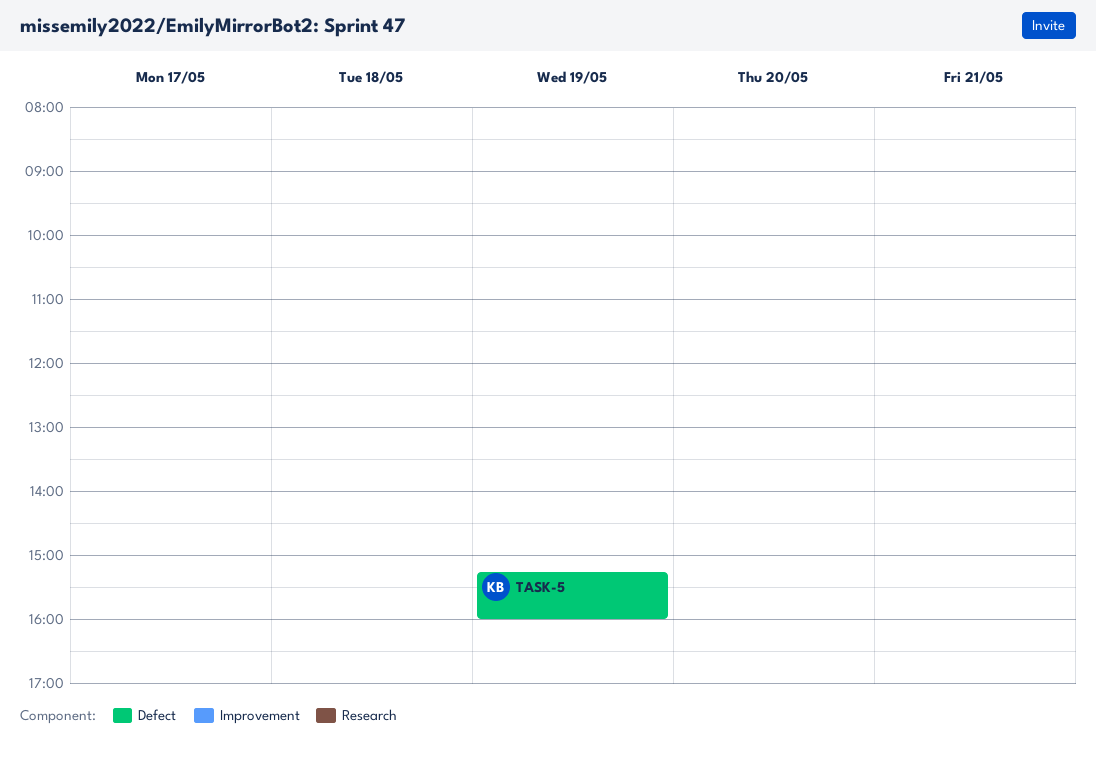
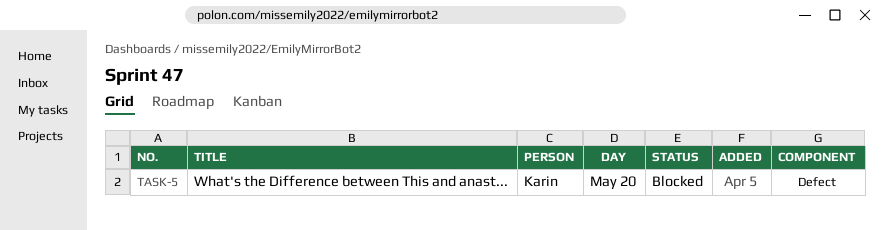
TASK-5, day: May 19 -> May 20

